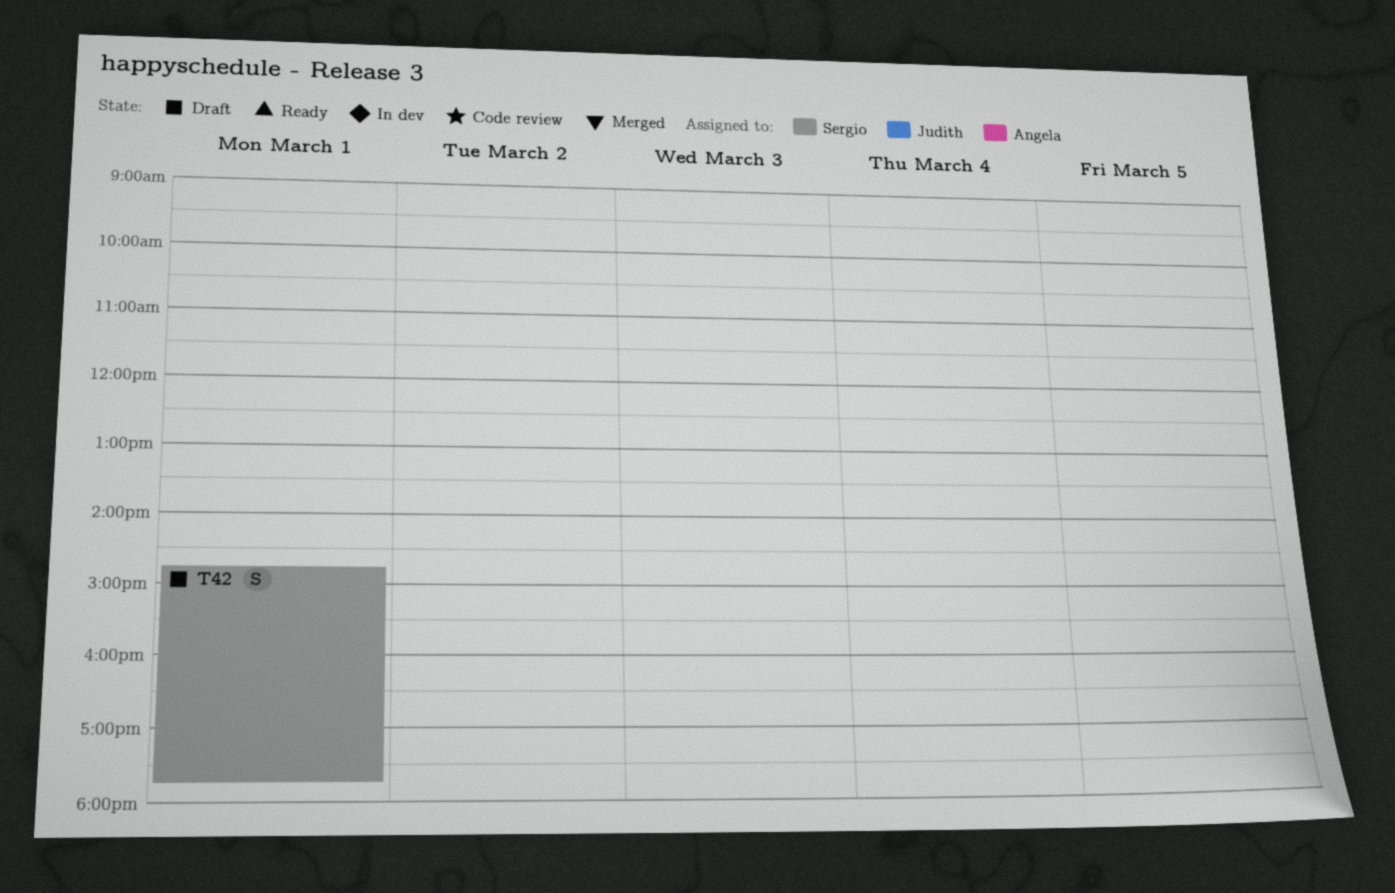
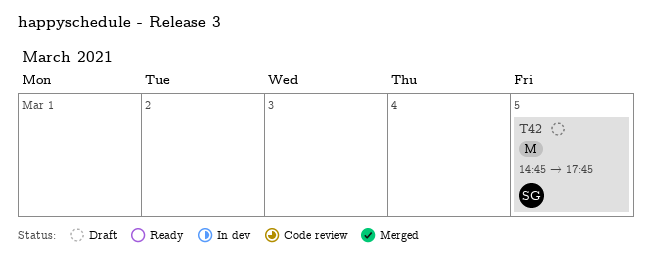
T42, estimate: S -> M
T42, day: Mar 1 -> Mar 5

